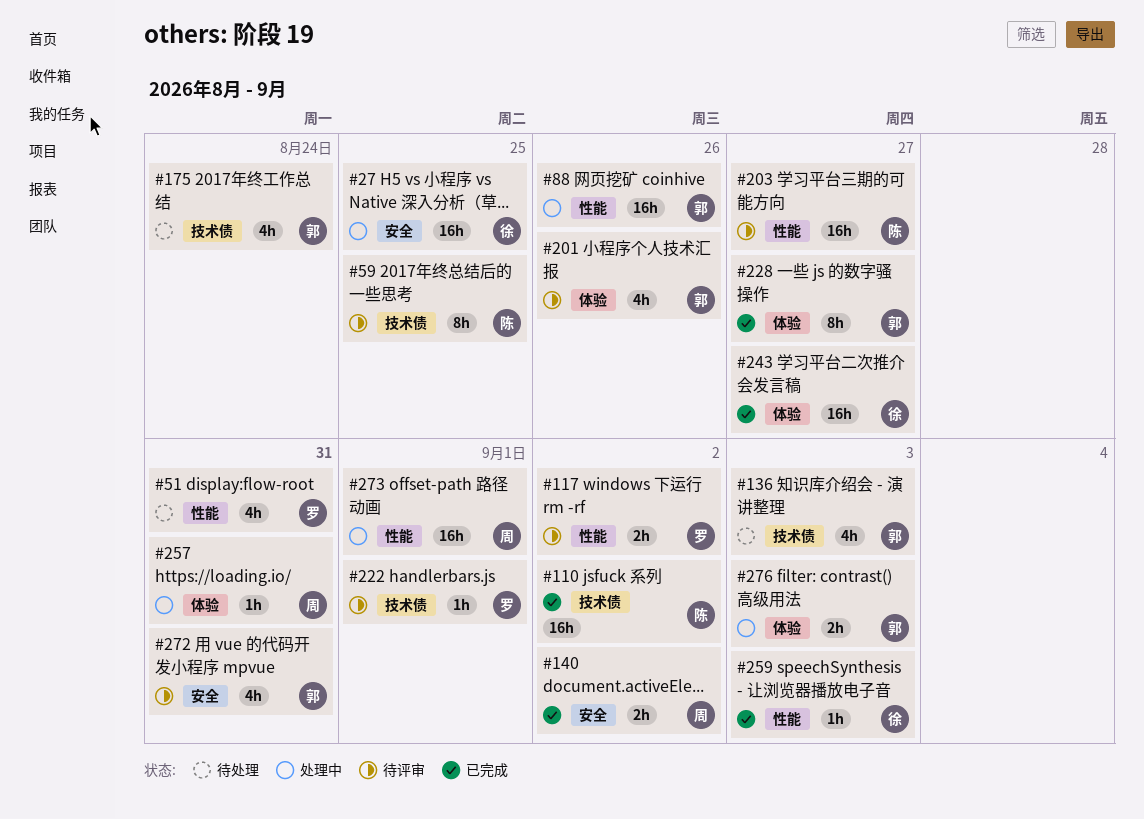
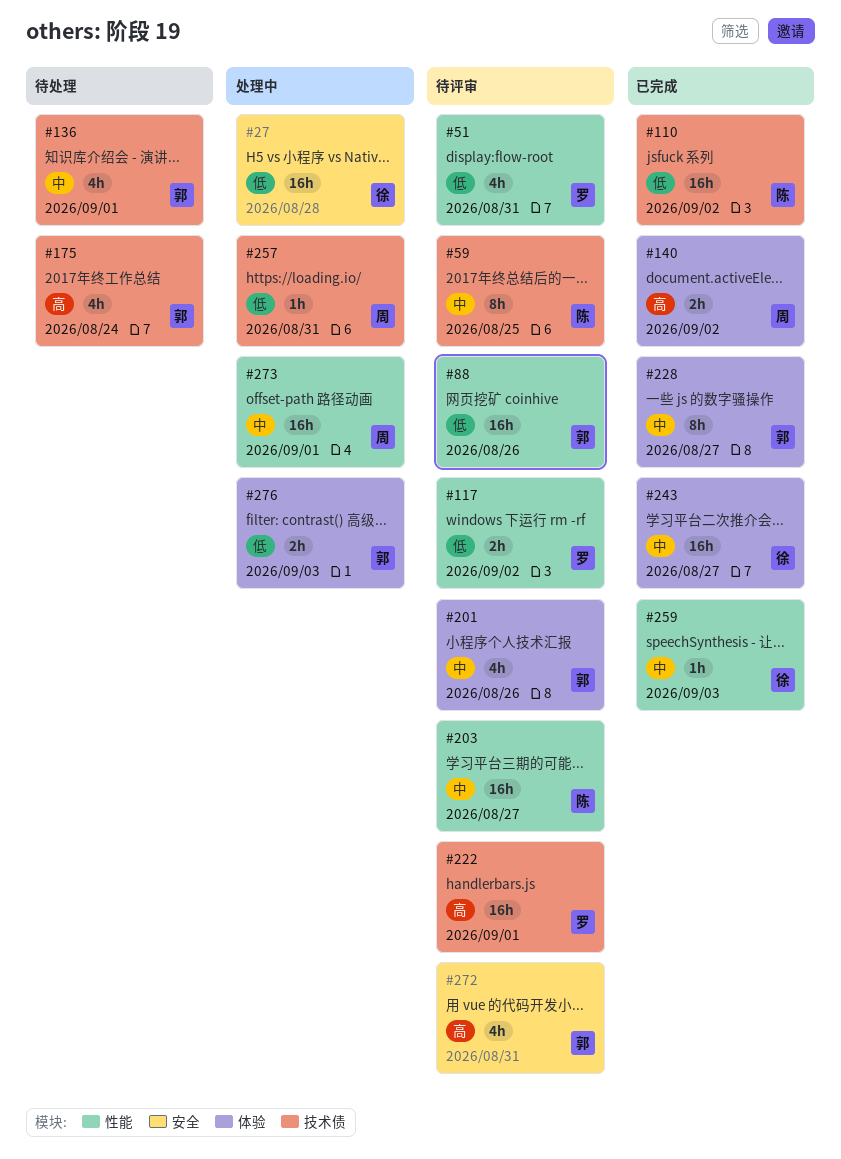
#27, due: Aug 25 -> Aug 28
#51, status: 待处理 -> 待评审
#88, status: 处理中 -> 待评审
#136, due: Sep 3 -> Sep 1
#140, label: 安全 -> 体验
#222, estimate: 1h -> 16h
#257, label: 体验 -> 技术债

